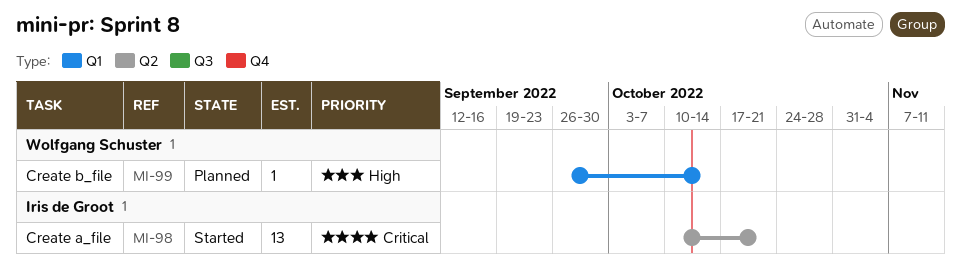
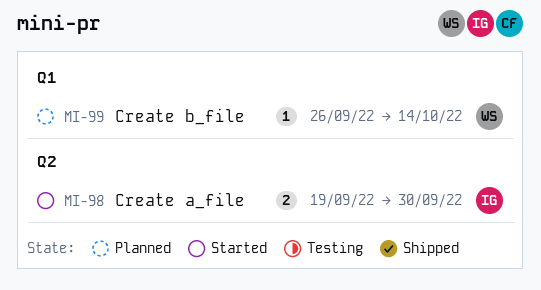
MI-98, estimate: 13 -> 2
MI-98, start: Oct 10 -> Sep 19
MI-98, due: Oct 21 -> Sep 30

